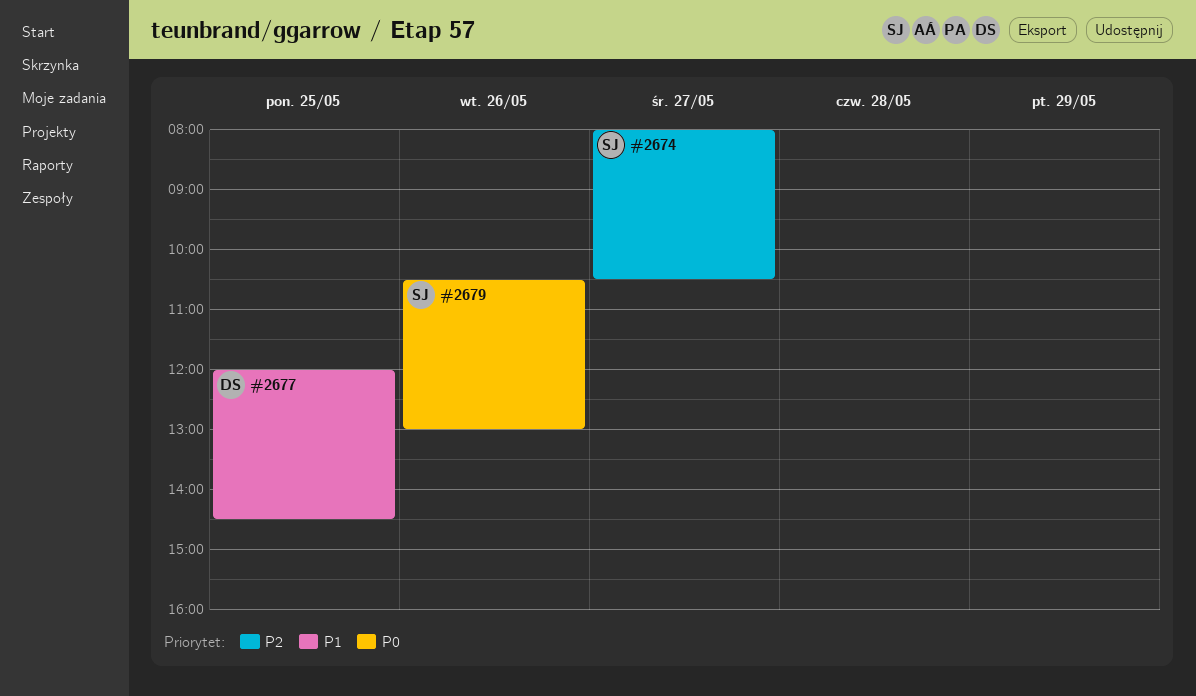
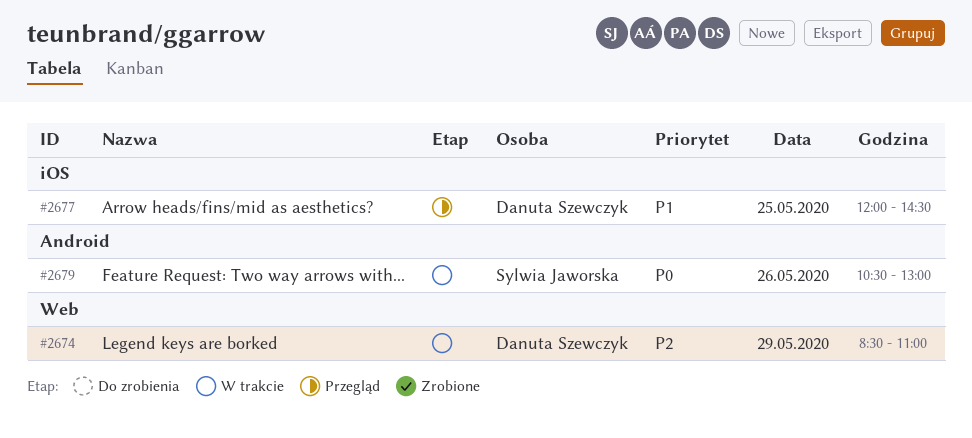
#2674, owner: Sylwia Jaworska -> Danuta Szewczyk
#2674, day: May 27 -> May 29
#2674, begins: 08:00 -> 08:30
#2674, ends: 10:30 -> 11:00

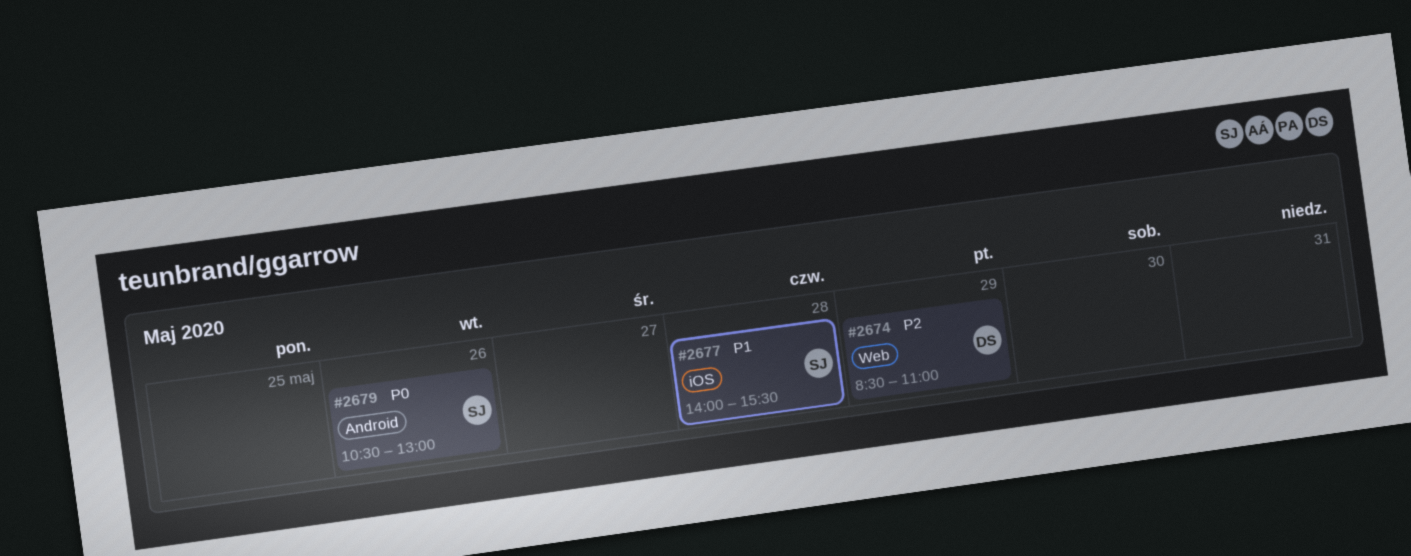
#2677, owner: Danuta Szewczyk -> Sylwia Jaworska
#2677, day: May 25 -> May 28
#2677, begins: 12:00 -> 14:00
#2677, ends: 14:30 -> 15:30

